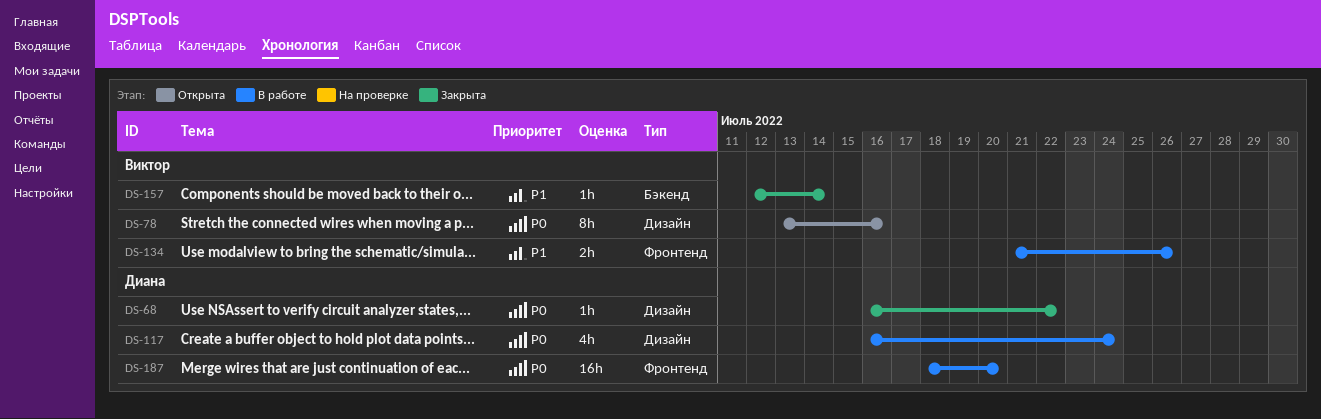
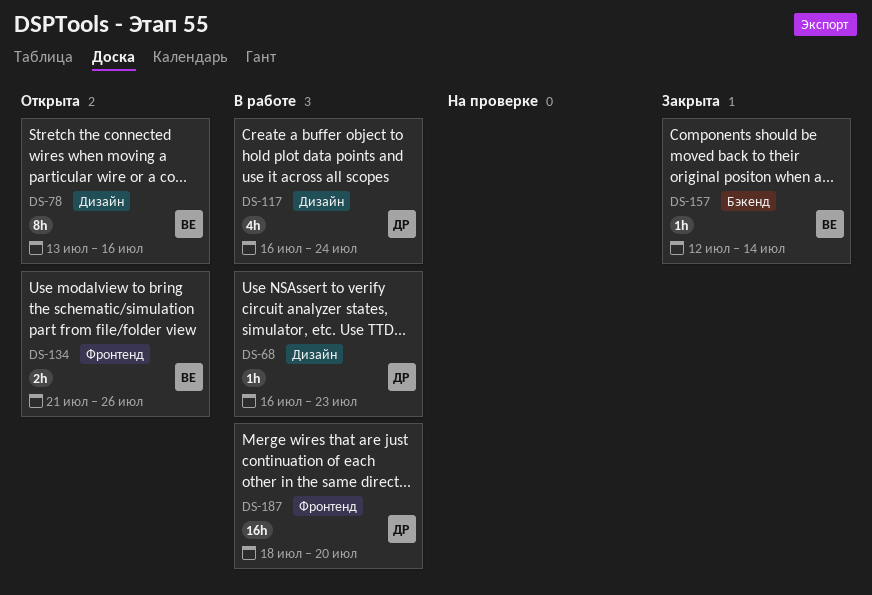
DS-68, status: Закрыта -> В работе
DS-68, due: Jul 22 -> Jul 23
DS-134, status: В работе -> Открыта

